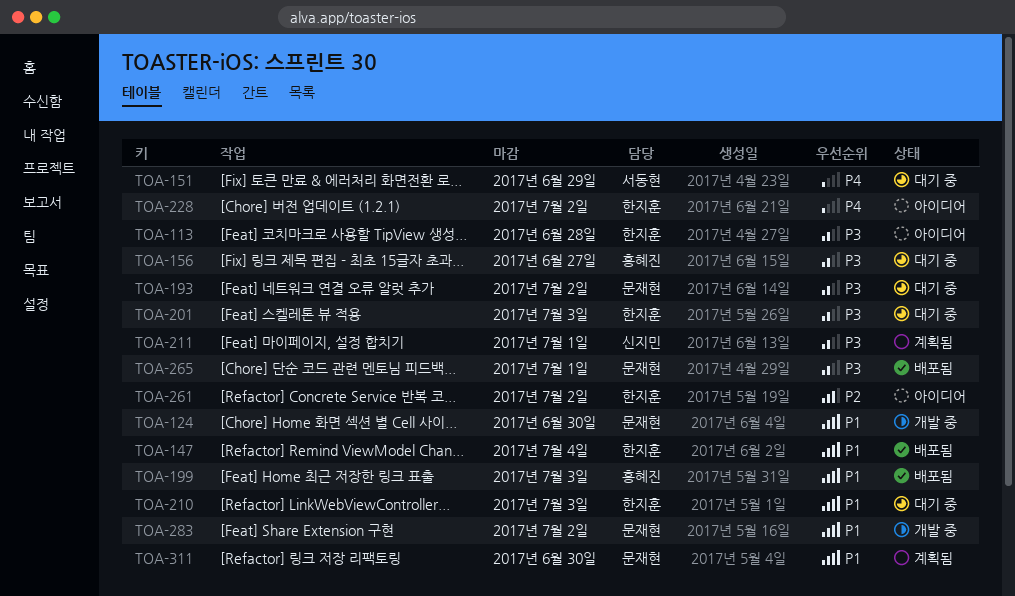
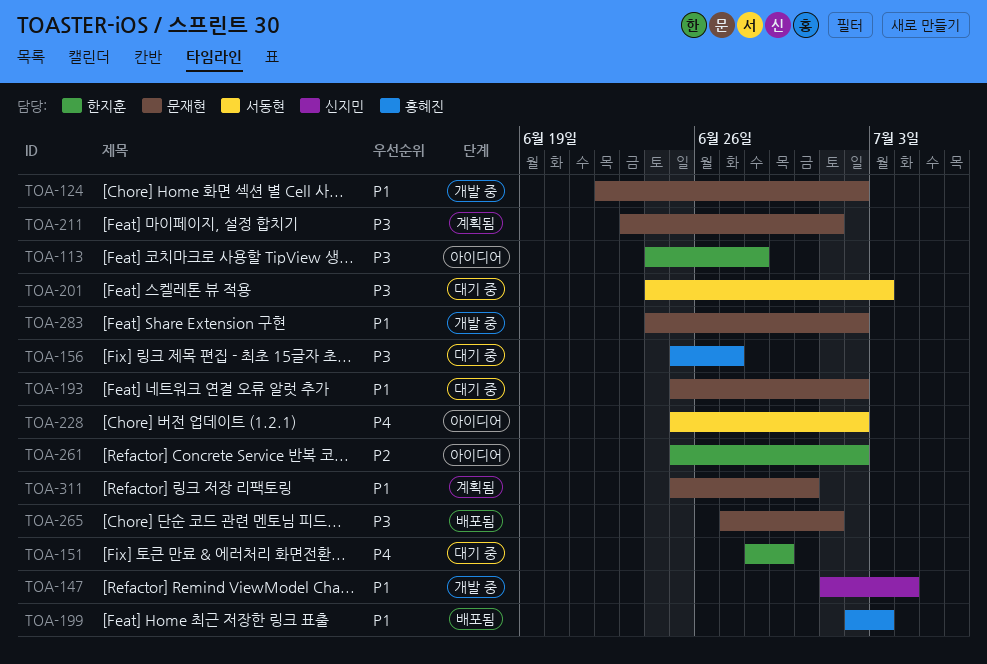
TOA-124, due: Jun 30 -> Jul 2
TOA-147, status: 배포됨 -> 개발 중
TOA-147, owner: 한지훈 -> 신지민
TOA-151, owner: 서동현 -> 한지훈
TOA-193, priority: P3 -> P1
TOA-201, owner: 한지훈 -> 서동현
TOA-210: present -> none
TOA-211, owner: 신지민 -> 문재현
TOA-228, owner: 한지훈 -> 서동현

